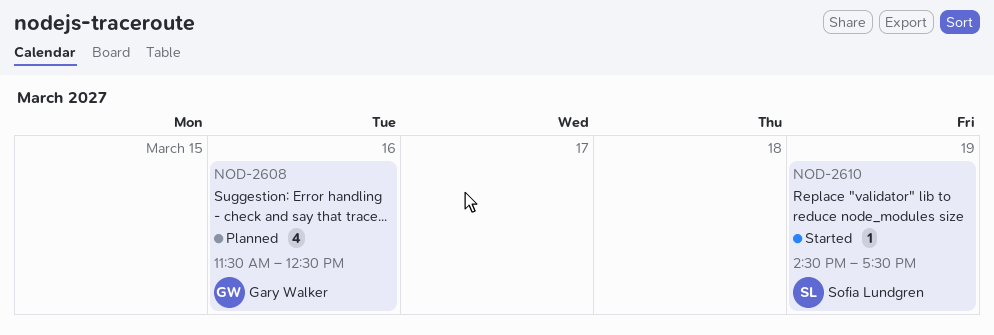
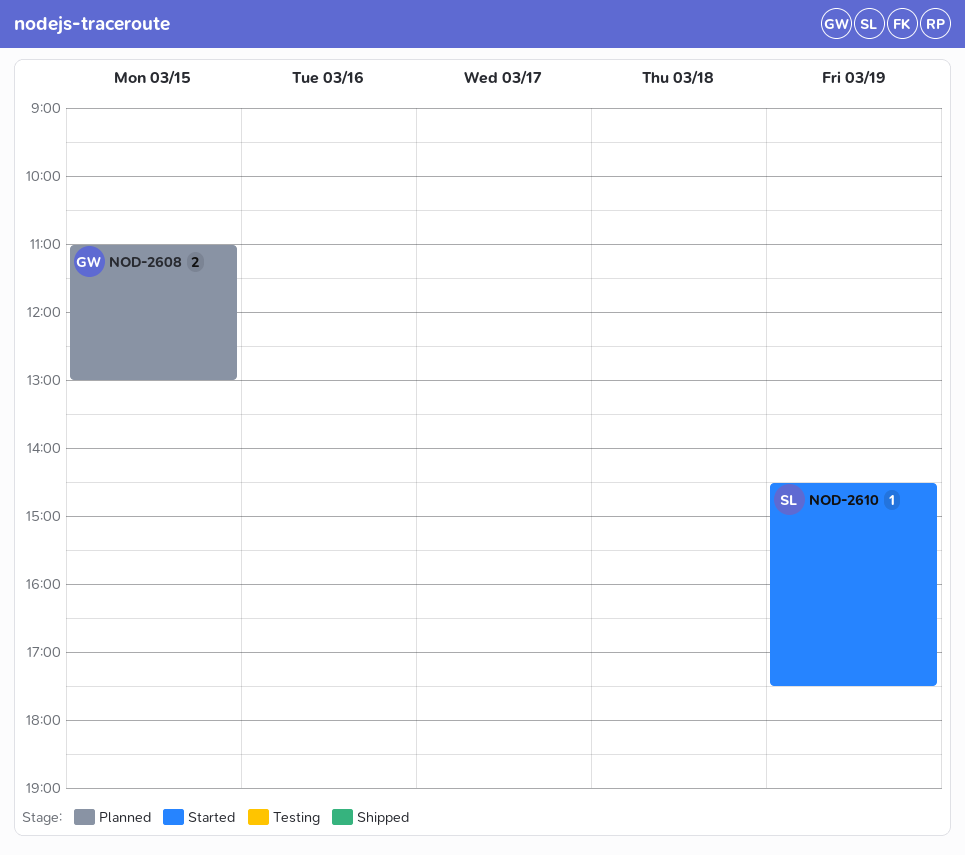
NOD-2608, estimate: 4 -> 2
NOD-2608, day: Mar 16 -> Mar 15
NOD-2608, begins: 11:30 -> 11:00
NOD-2608, ends: 12:30 -> 13:00

